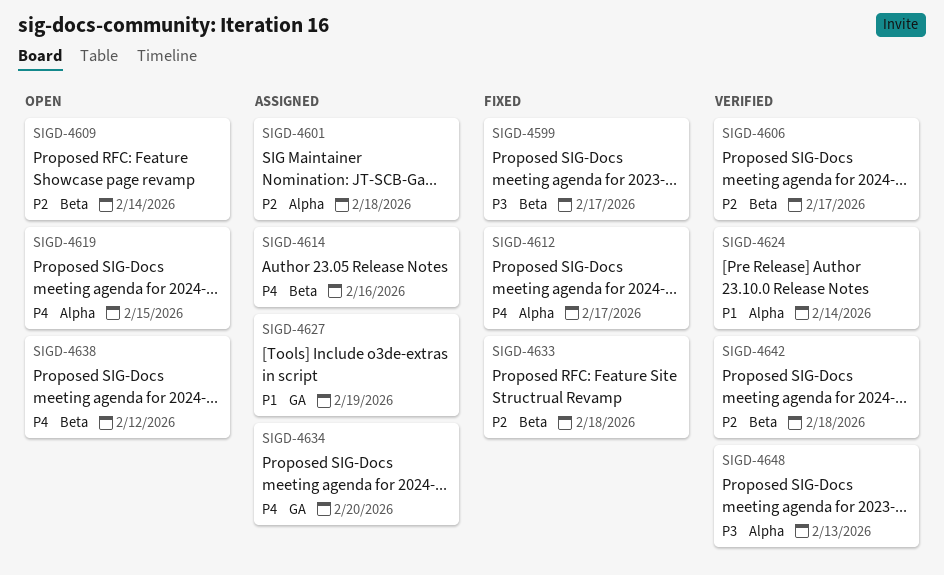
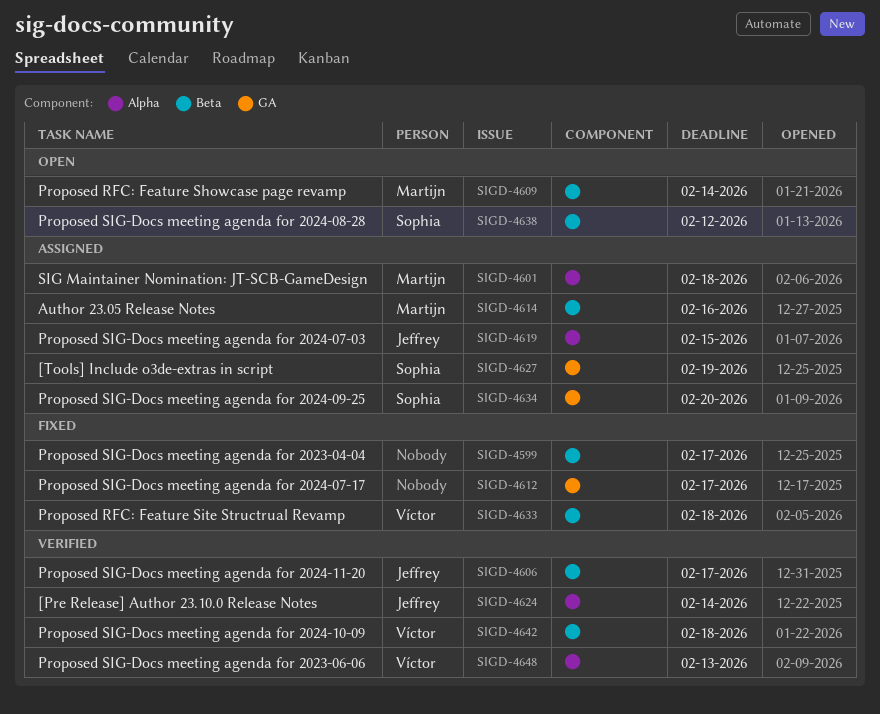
SIGD-4612, label: Alpha -> GA
SIGD-4619, status: Open -> Assigned

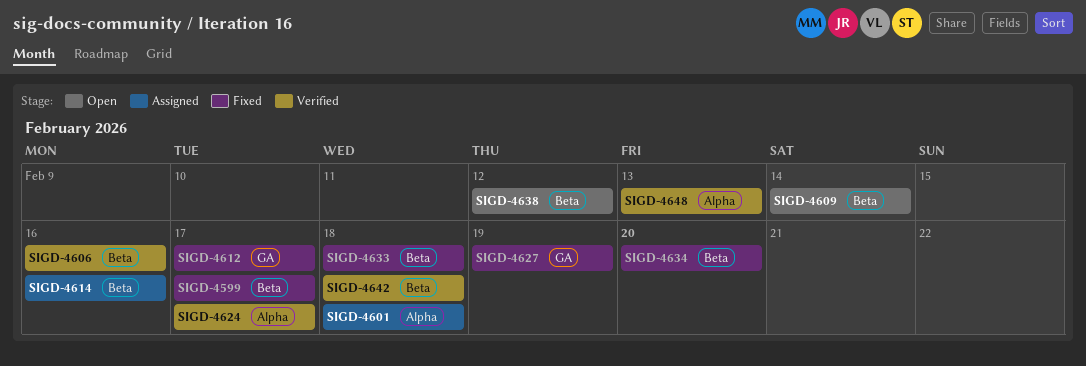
SIGD-4606, due: Feb 17 -> Feb 16
SIGD-4619: present -> none
SIGD-4624, due: Feb 14 -> Feb 17
SIGD-4627, status: Assigned -> Fixed
SIGD-4634, status: Assigned -> Fixed
SIGD-4634, label: GA -> Beta

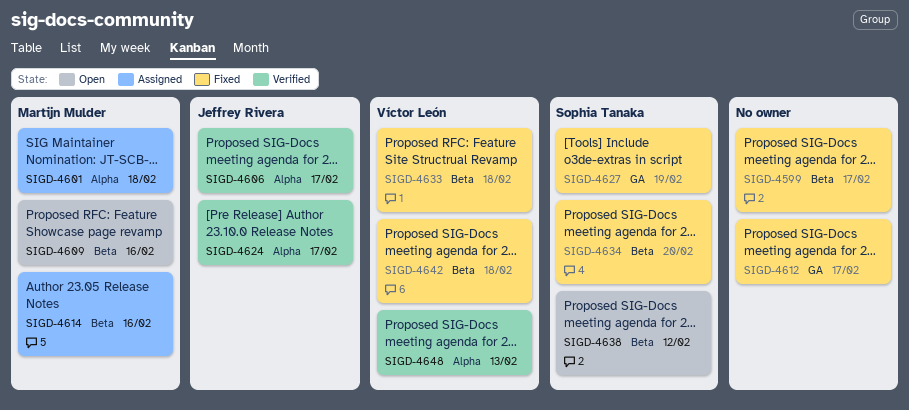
SIGD-4606, label: Beta -> Alpha
SIGD-4606, due: Feb 16 -> Feb 17
SIGD-4609, due: Feb 14 -> Feb 16
SIGD-4642, status: Verified -> Fixed

